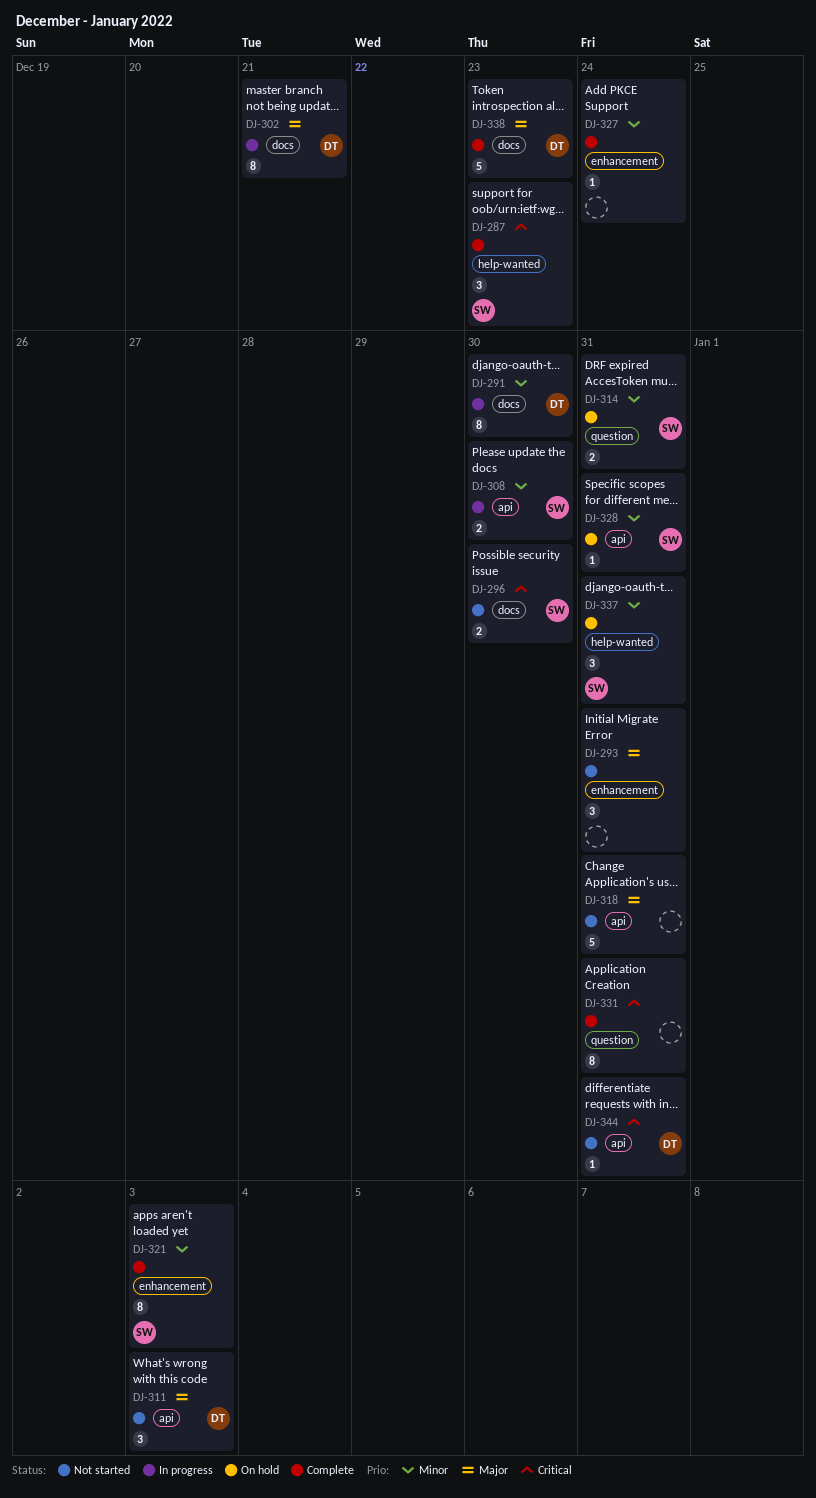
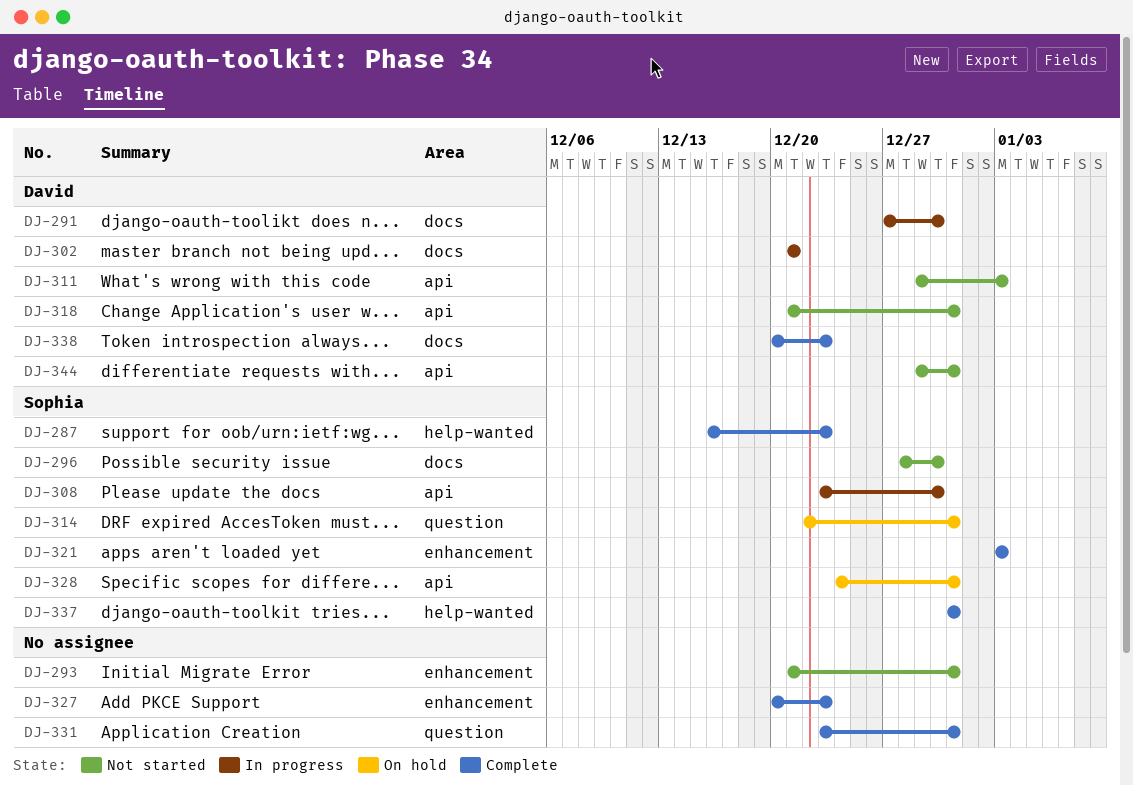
DJ-318, owner: none -> David
DJ-327, due: Dec 24 -> Dec 23
DJ-337, status: On hold -> Complete

